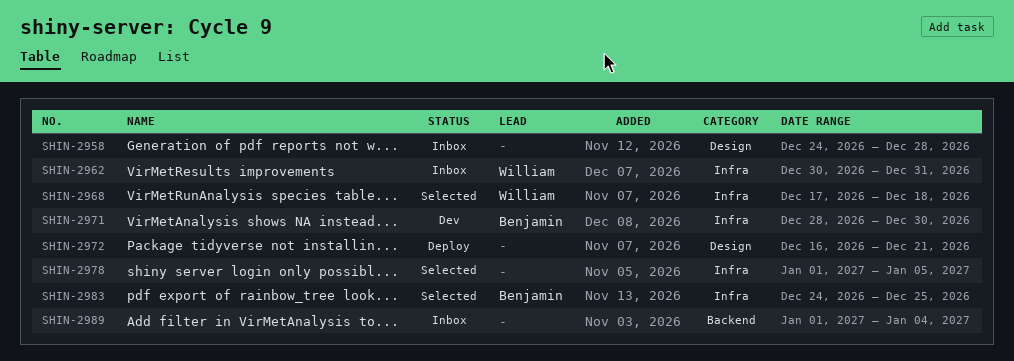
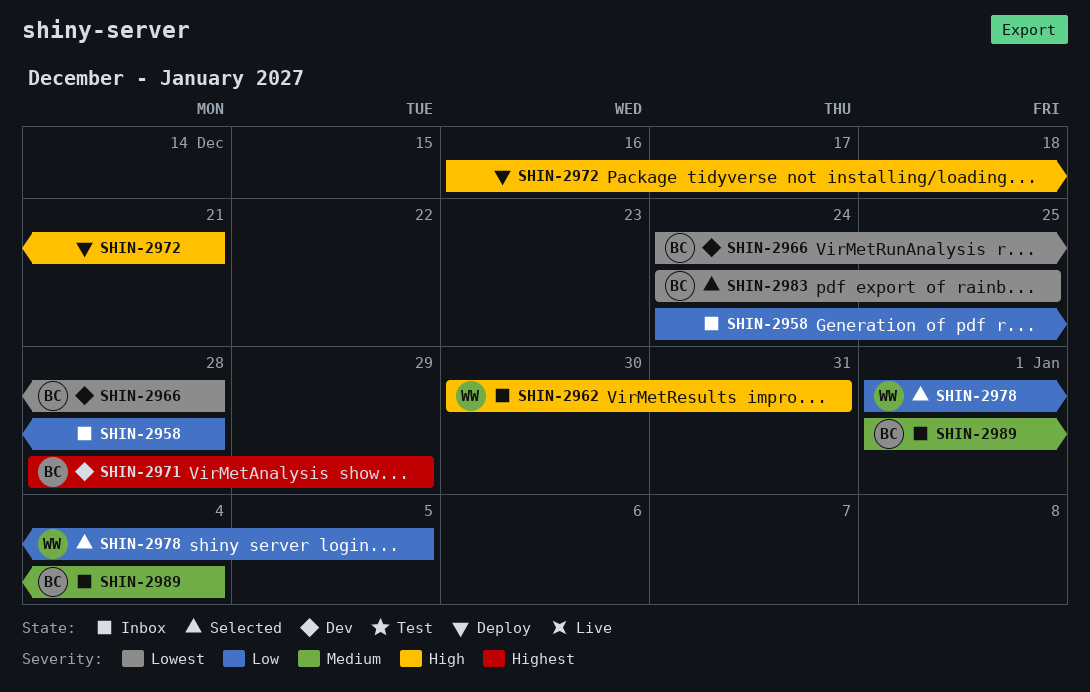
SHIN-2966: none -> present
SHIN-2968: present -> none
SHIN-2971, due: Dec 30 -> Dec 29
SHIN-2978, owner: none -> William
SHIN-2989, owner: none -> Benjamin

